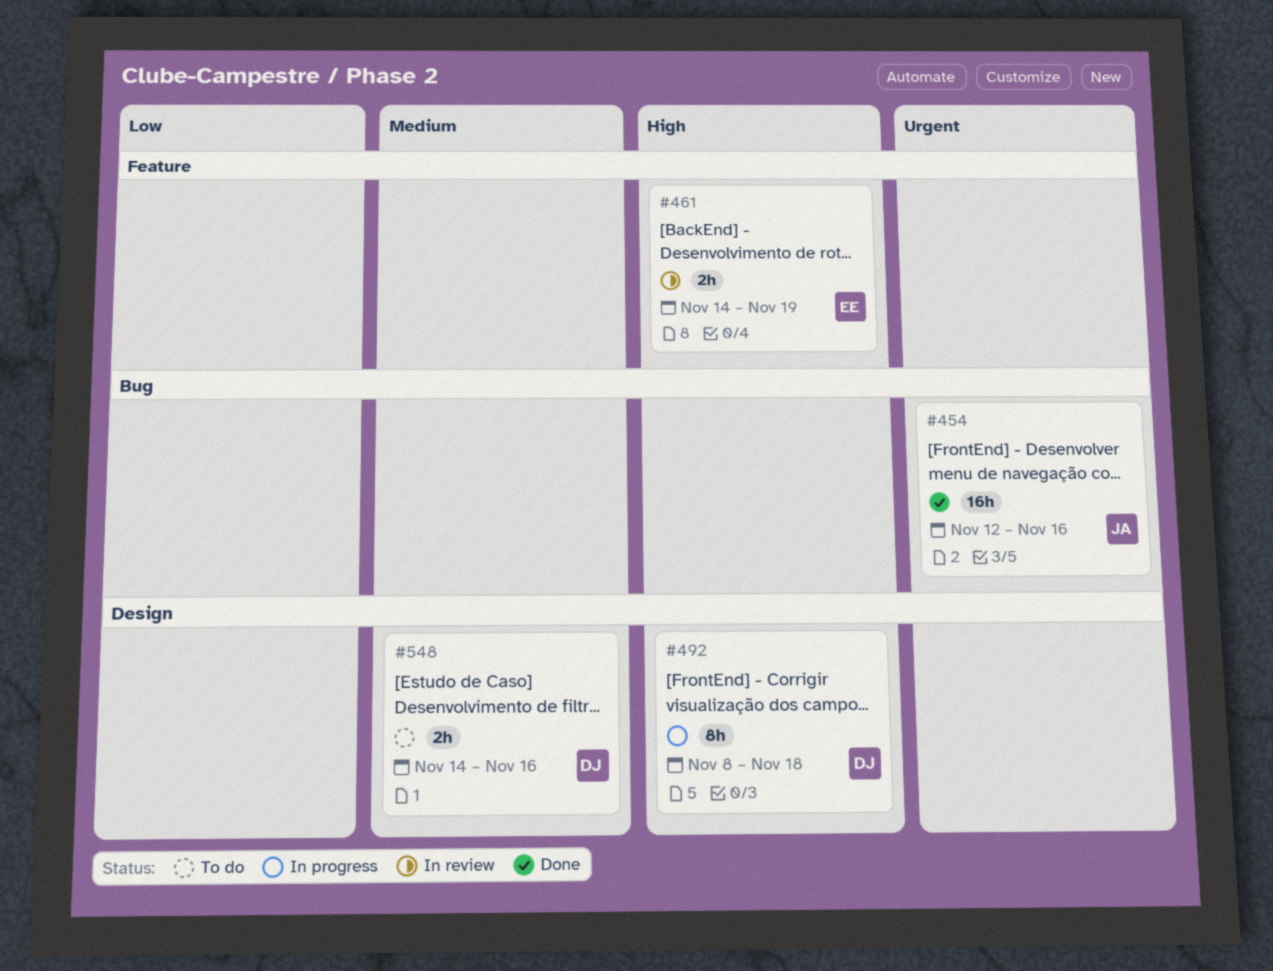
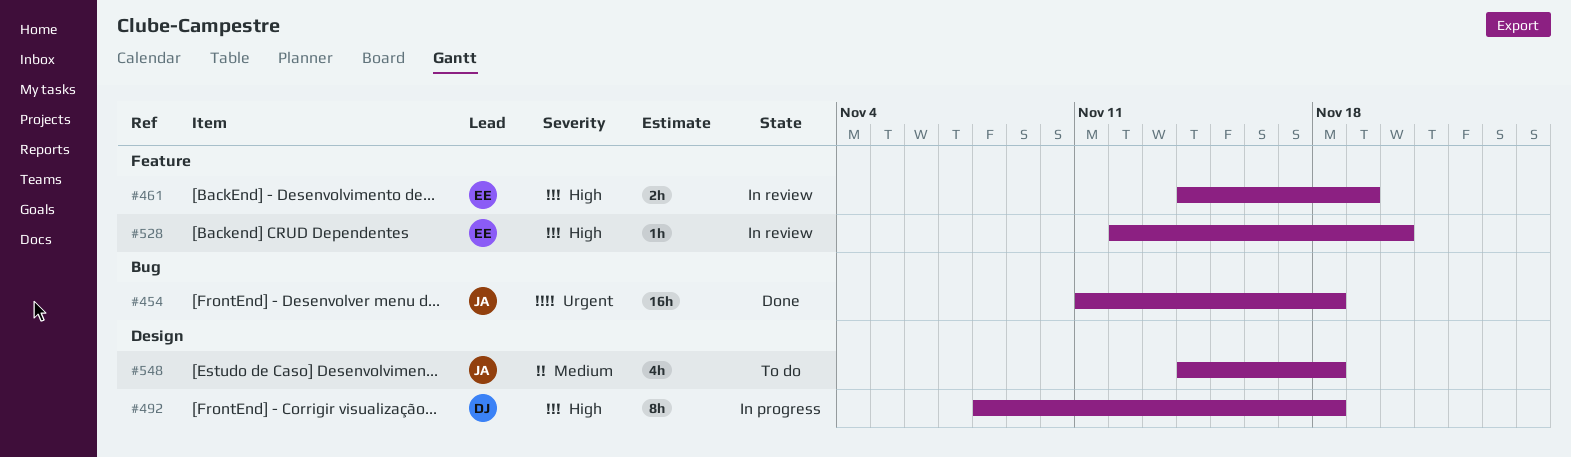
#454, start: Nov 12 -> Nov 11
#454, due: Nov 16 -> Nov 18
#528: none -> present
#548, owner: DJ -> JA
#548, estimate: 2h -> 4h
#548, due: Nov 16 -> Nov 18

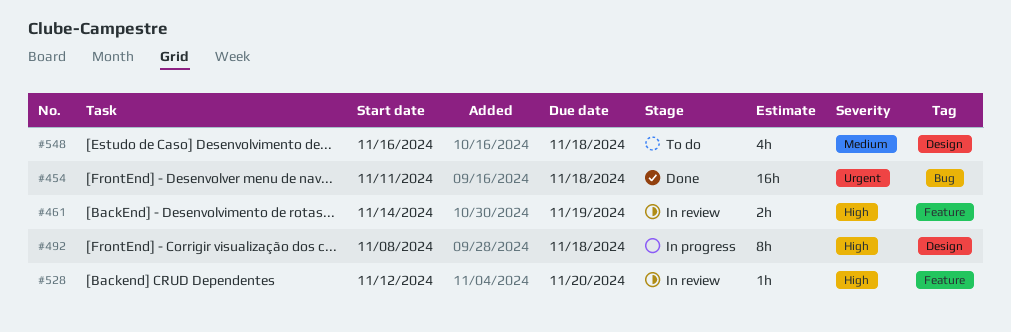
#548, start: Nov 14 -> Nov 16

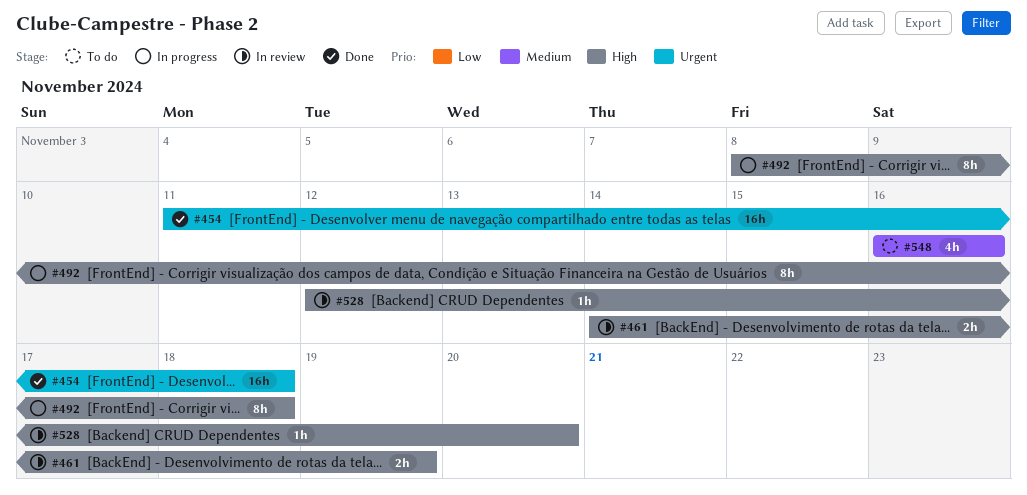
#548, due: Nov 18 -> Nov 16

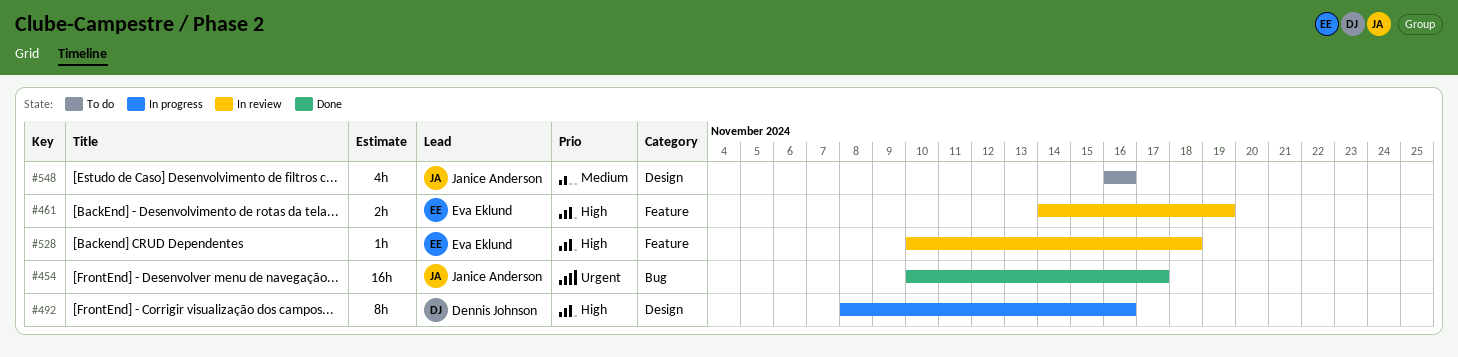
#454, start: Nov 11 -> Nov 10
#454, due: Nov 18 -> Nov 17
#492, due: Nov 18 -> Nov 16
#528, start: Nov 12 -> Nov 10
#528, due: Nov 20 -> Nov 18

